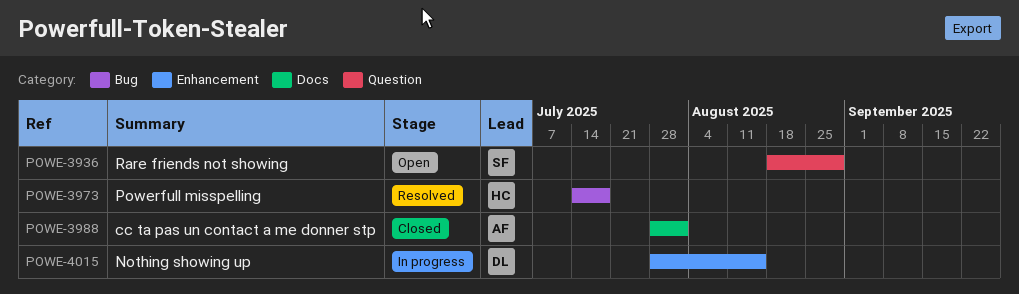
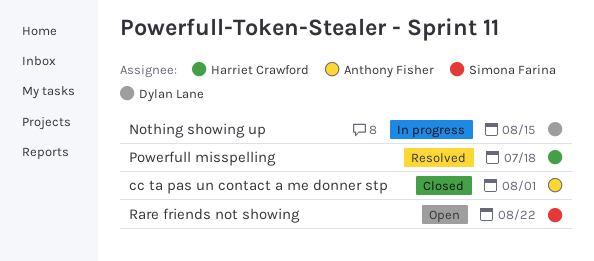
Rare friends not showing, due: Aug 29 -> Aug 22

